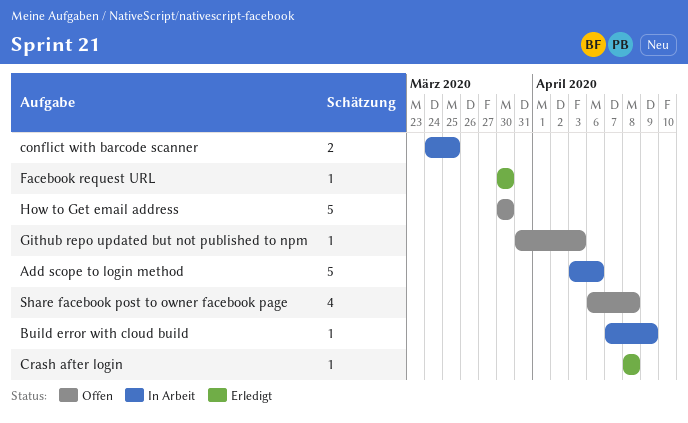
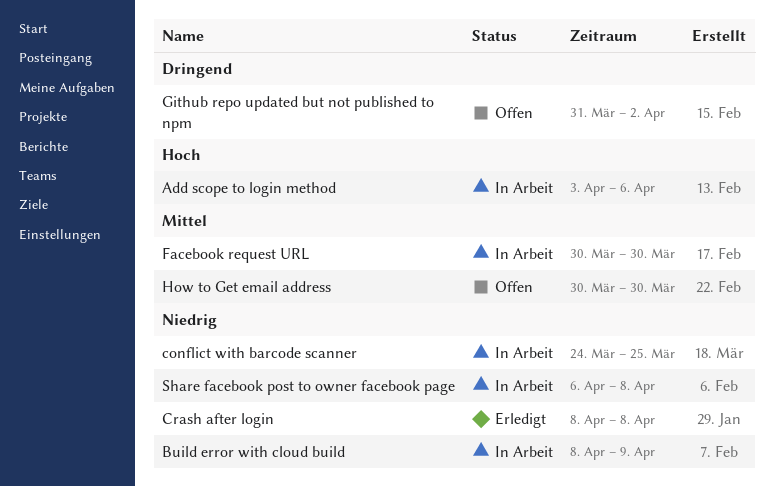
Build error with cloud build, start: Apr 7 -> Apr 8
Facebook request URL, status: Erledigt -> In Arbeit
Github repo updated but not published to npm, due: Apr 3 -> Apr 2
Share facebook post to owner facebook page, status: Offen -> In Arbeit

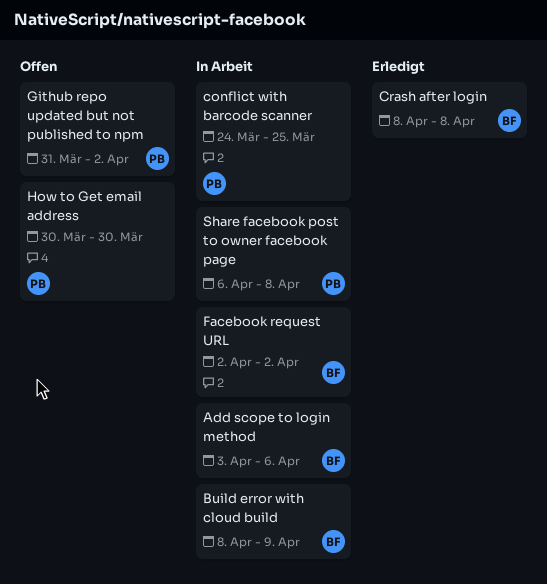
Facebook request URL, start: Mar 30 -> Apr 2
Facebook request URL, due: Mar 30 -> Apr 2

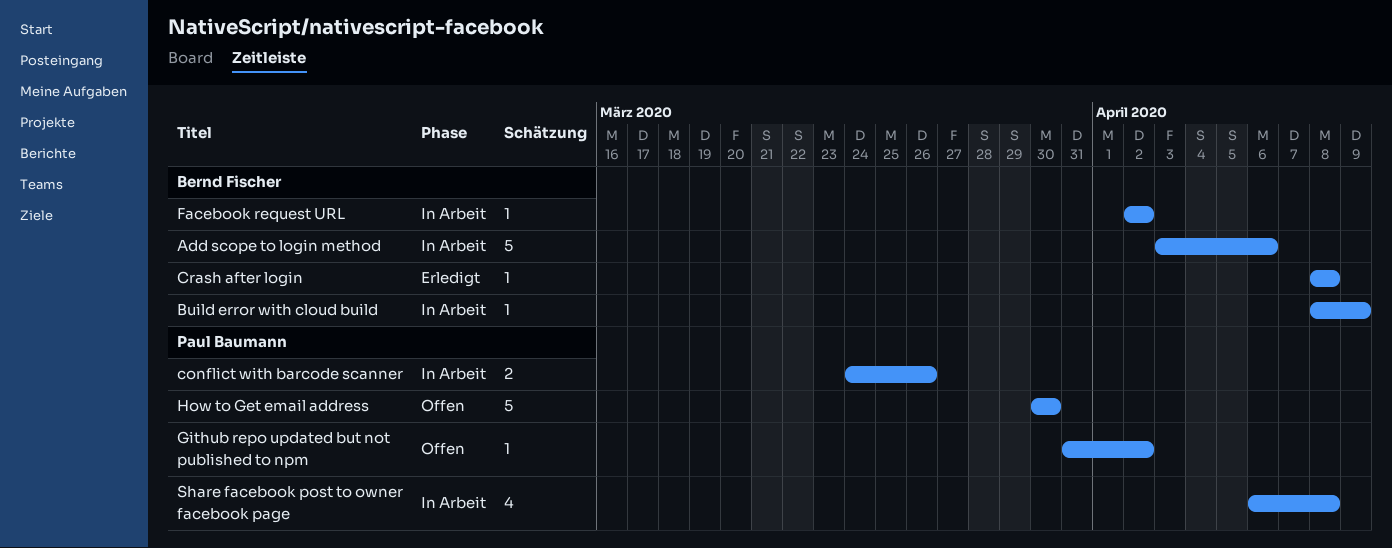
conflict with barcode scanner, due: Mar 25 -> Mar 26

